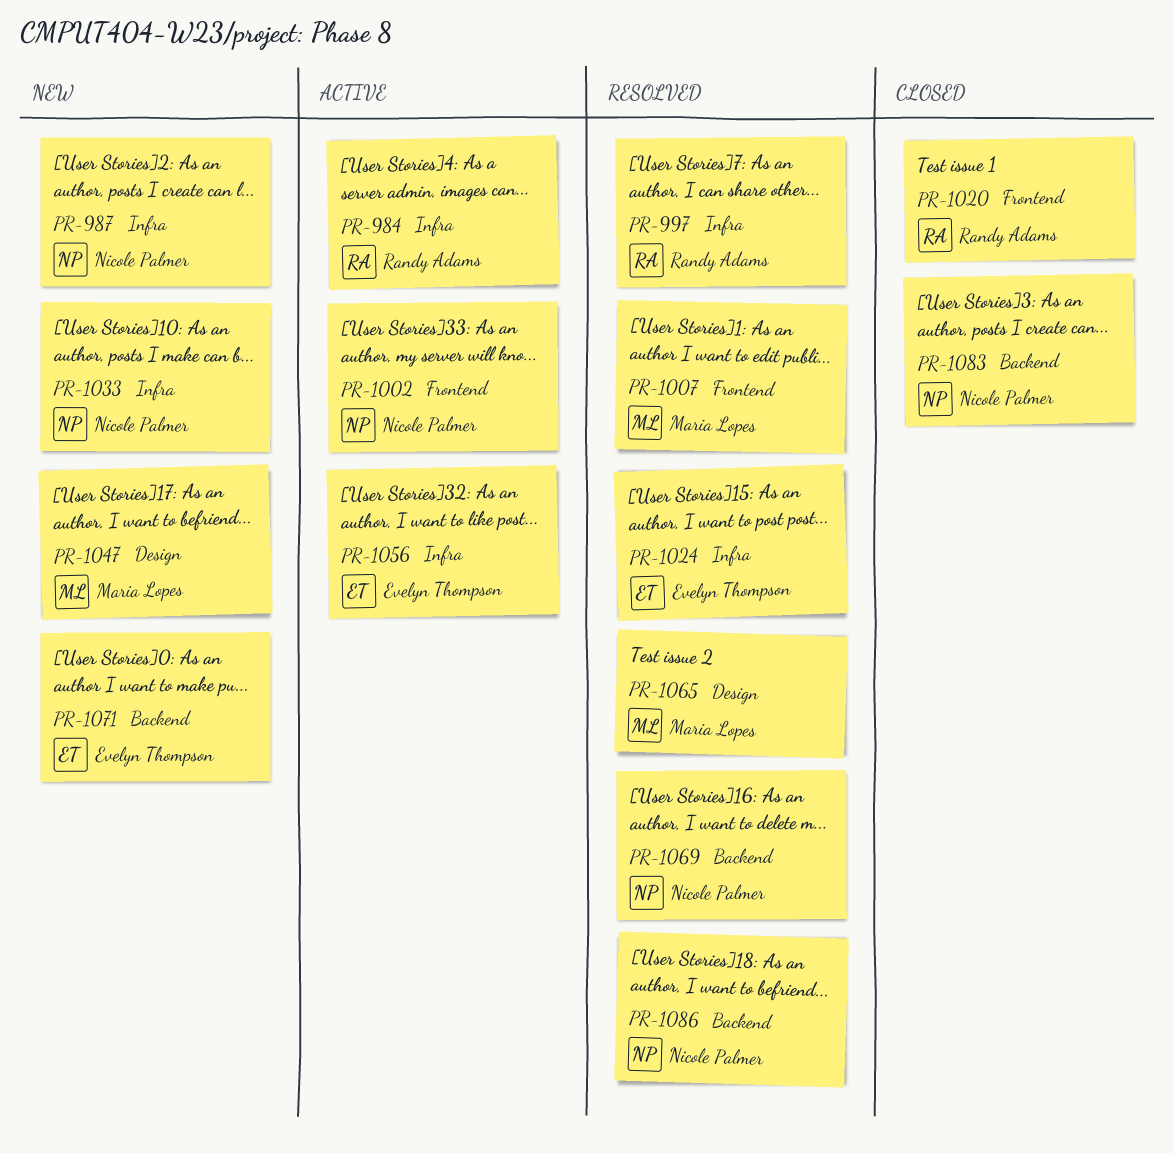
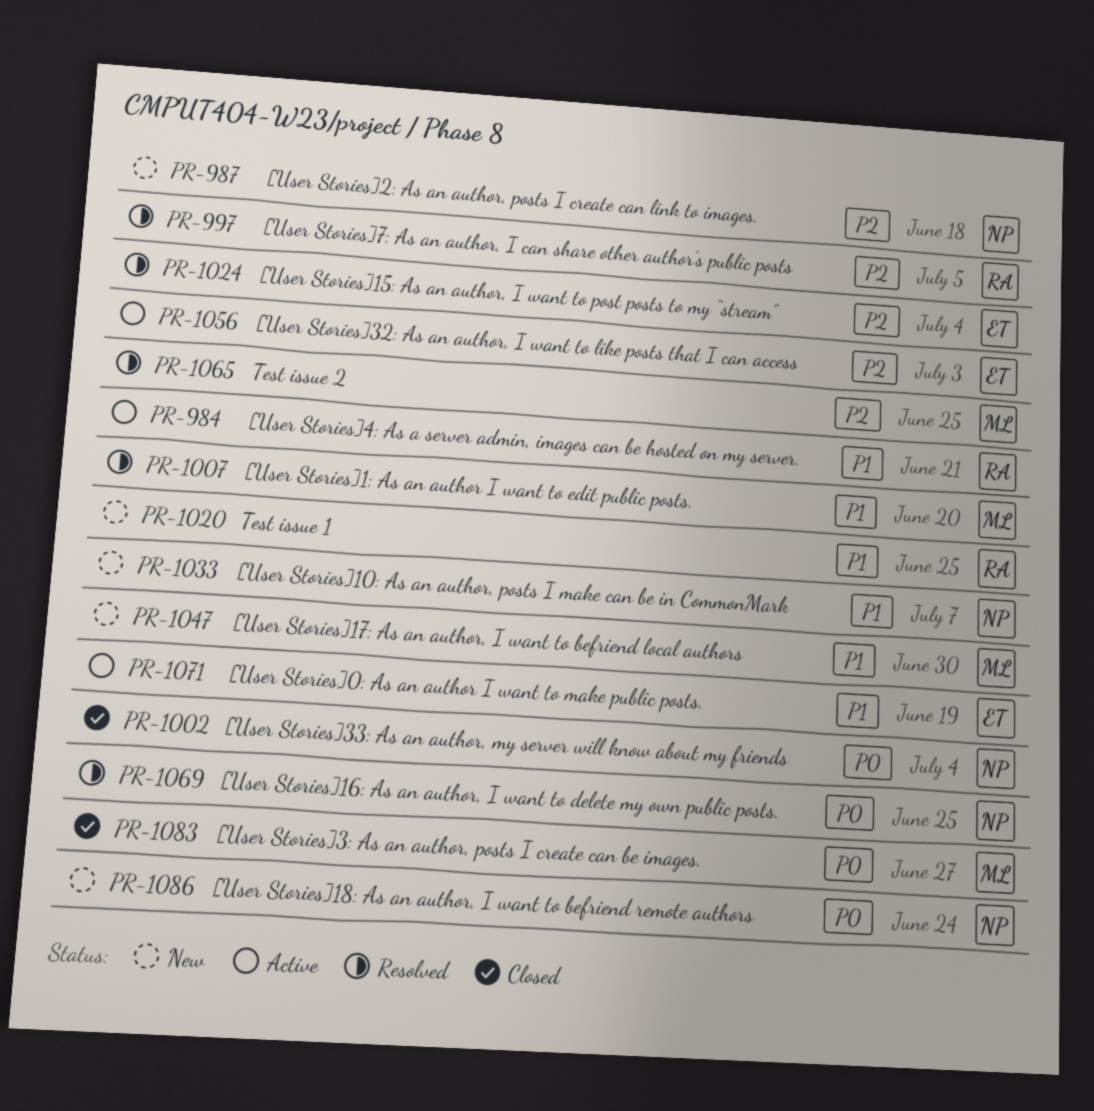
PR-1002, status: Active -> Closed
PR-1020, status: Closed -> New
PR-1071, status: New -> Active
PR-1083, owner: Nicole Palmer -> Maria Lopes
PR-1086, status: Resolved -> New

